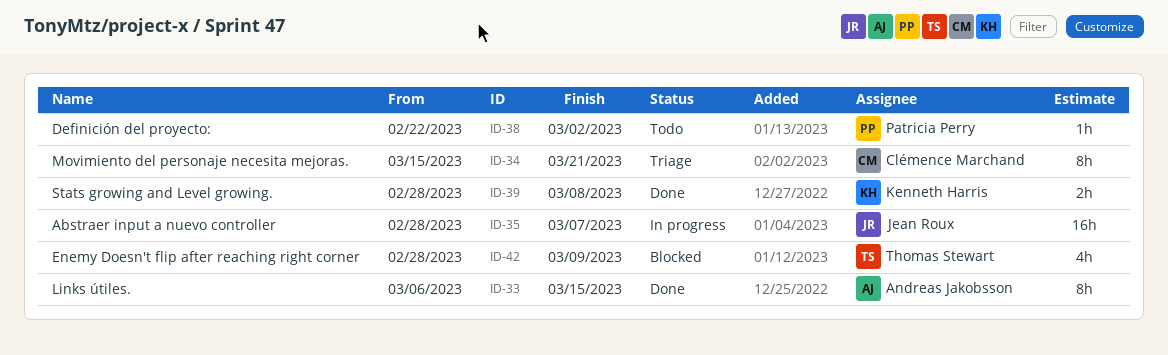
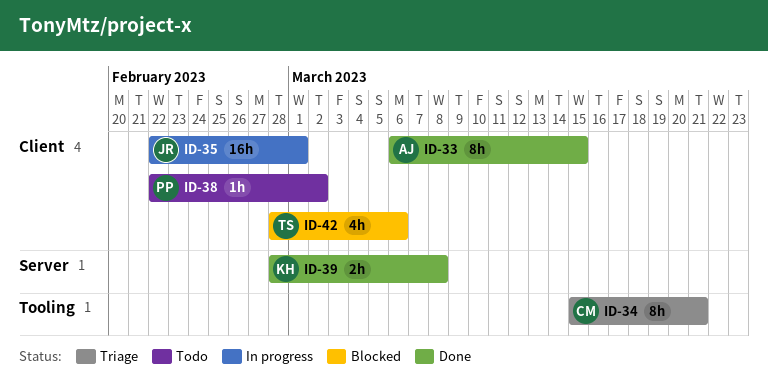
ID-35, start: Feb 28 -> Feb 22
ID-35, due: Mar 7 -> Mar 1
ID-42, due: Mar 9 -> Mar 6

